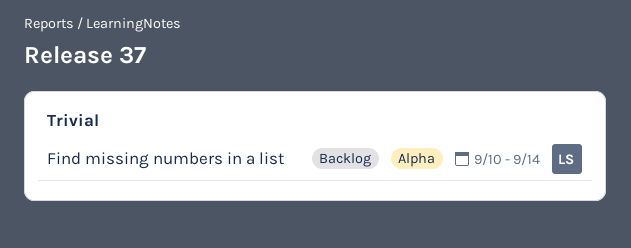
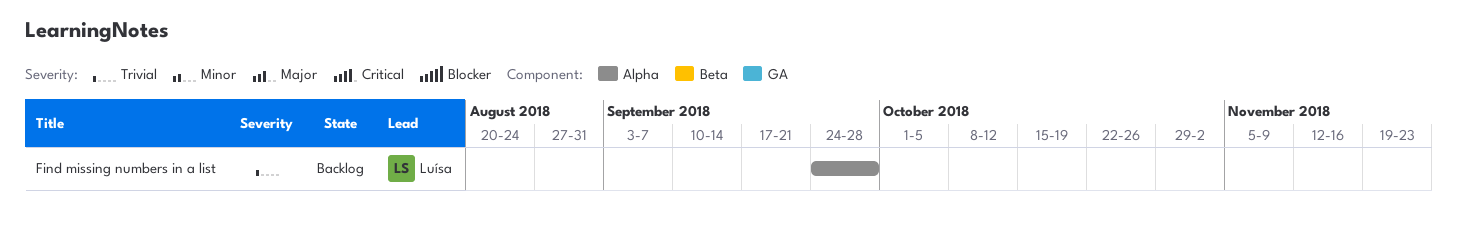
Find missing numbers in a list, start: Sep 10 -> Sep 24
Find missing numbers in a list, due: Sep 14 -> Sep 28

